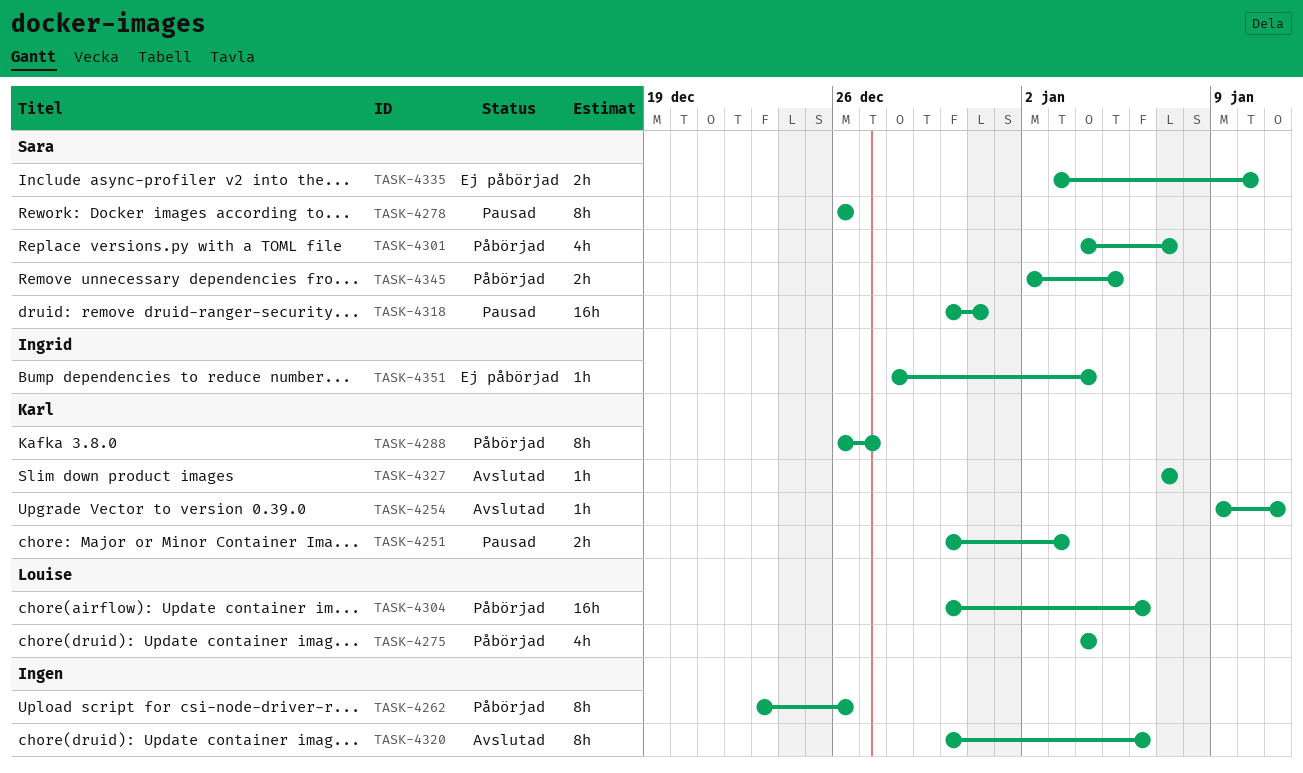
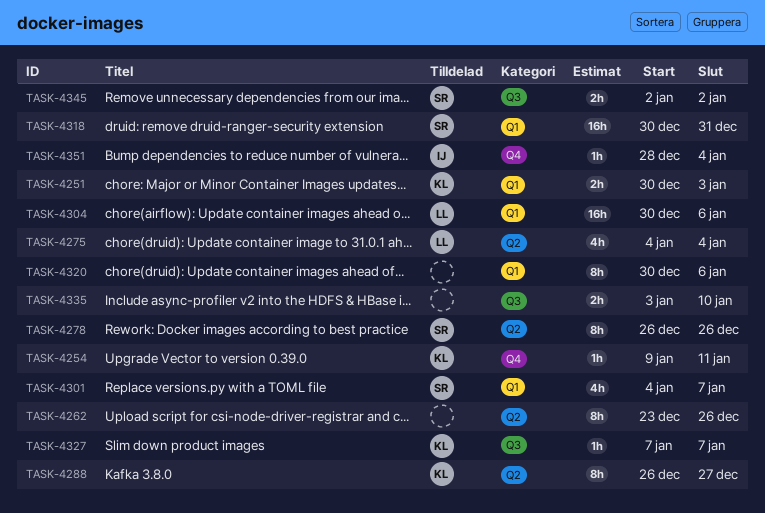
TASK-4335, owner: Sara -> none
TASK-4345, due: Jan 5 -> Jan 2

